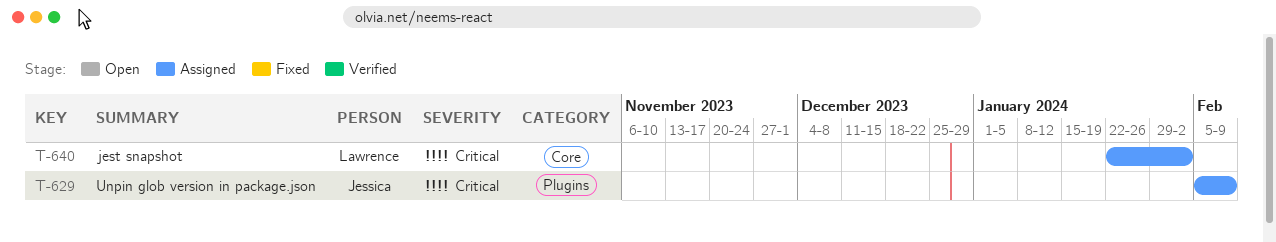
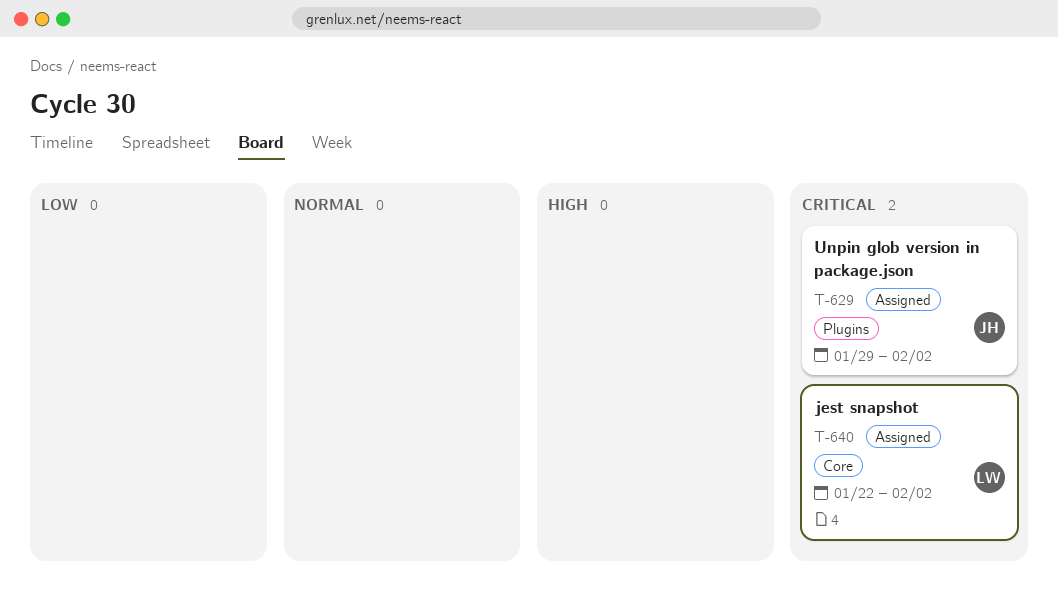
T-629, start: Feb 5 -> Jan 29
T-629, due: Feb 9 -> Feb 2

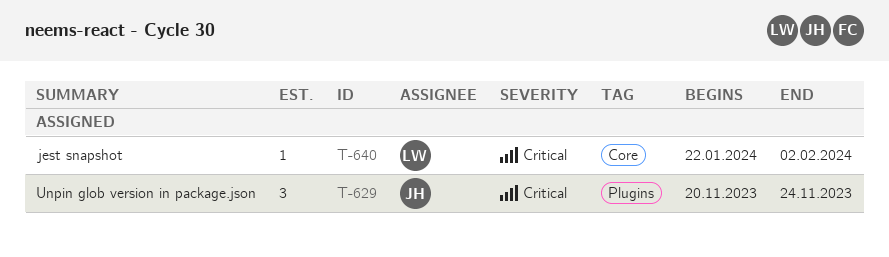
T-629, start: Jan 29 -> Nov 20
T-629, due: Feb 2 -> Nov 24

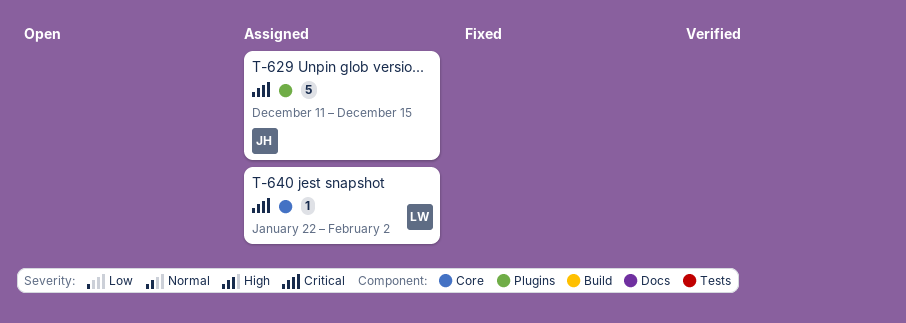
T-629, estimate: 3 -> 5
T-629, start: Nov 20 -> Dec 11
T-629, due: Nov 24 -> Dec 15

